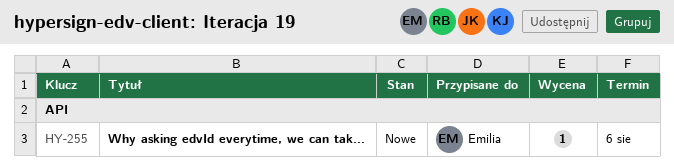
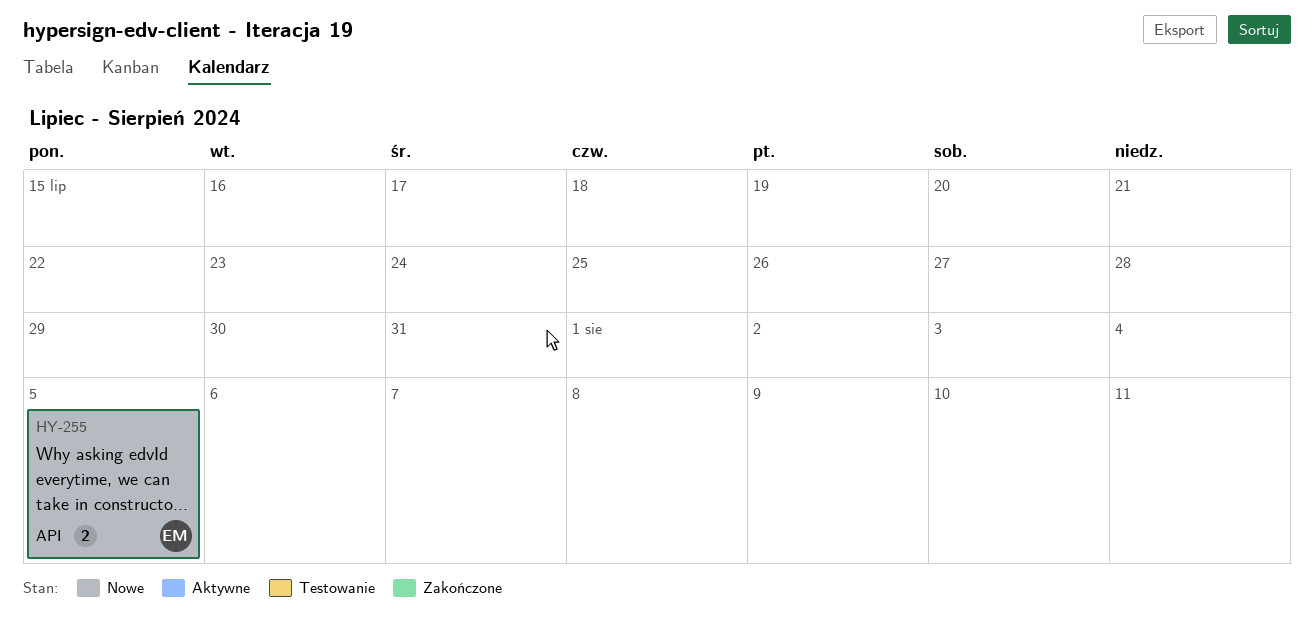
HY-255, estimate: 1 -> 2
HY-255, due: Aug 6 -> Aug 5

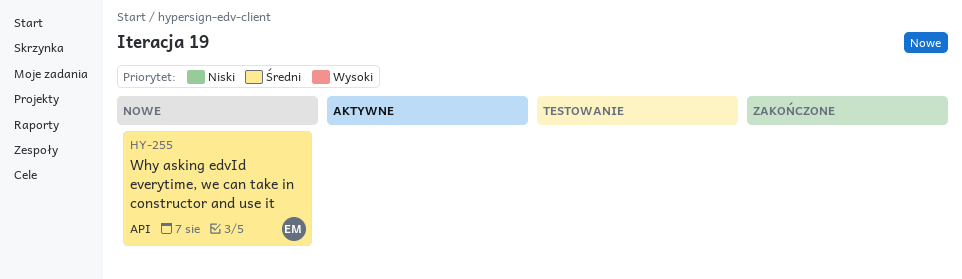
HY-255, due: Aug 5 -> Aug 7

